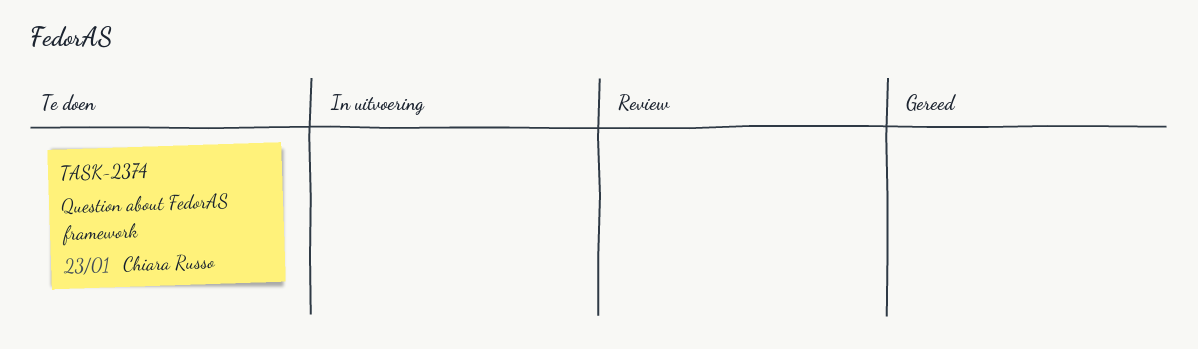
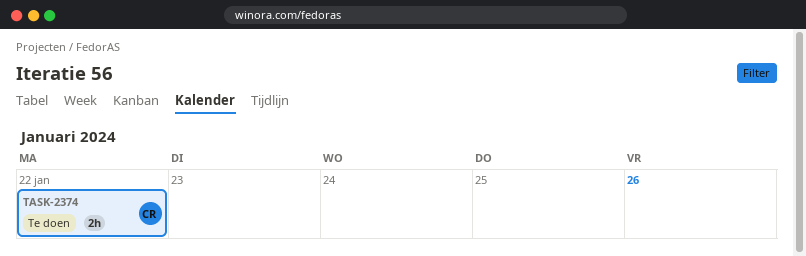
TASK-2374, due: Jan 23 -> Jan 22

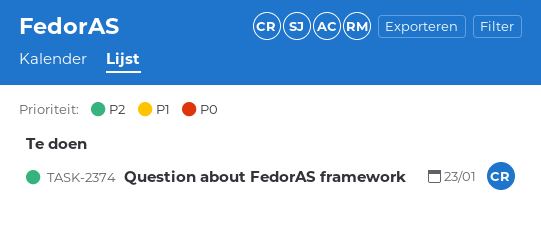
TASK-2374, due: Jan 22 -> Jan 23

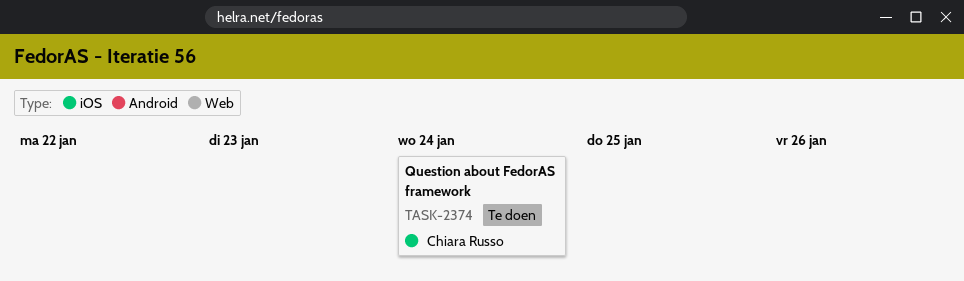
TASK-2374, due: Jan 23 -> Jan 24

